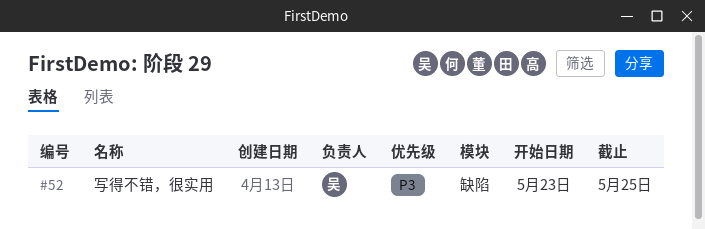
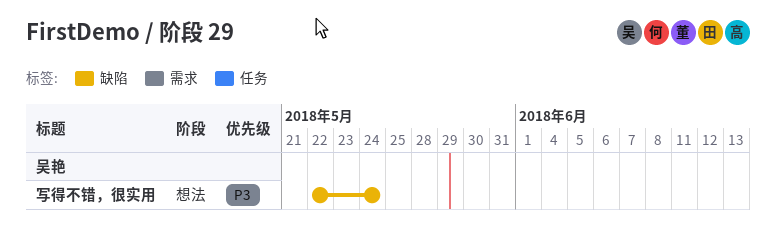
写得不错，很实用, start: May 23 -> May 22
写得不错，很实用, due: May 25 -> May 24

